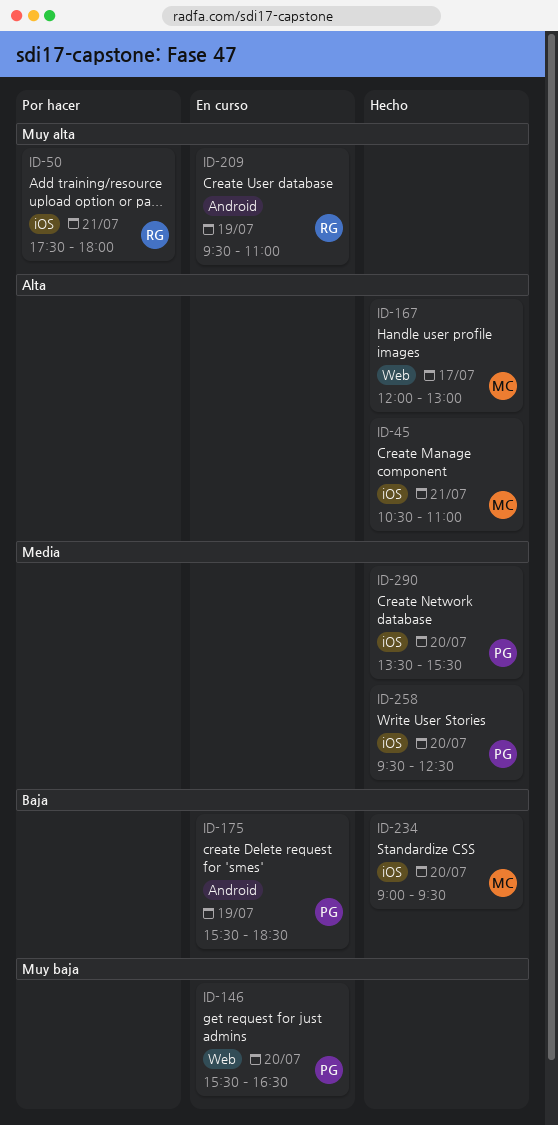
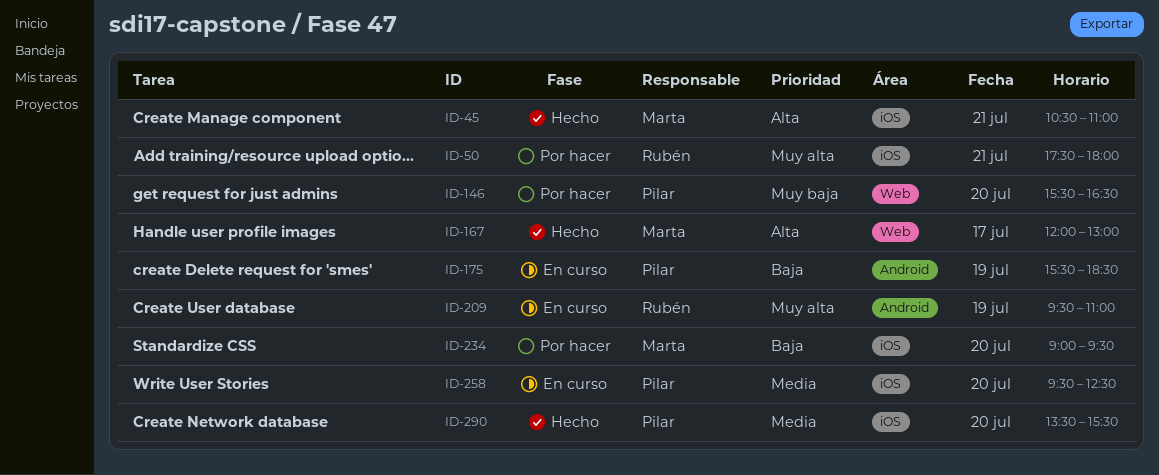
ID-146, status: En curso -> Por hacer
ID-234, status: Hecho -> Por hacer
ID-258, status: Hecho -> En curso

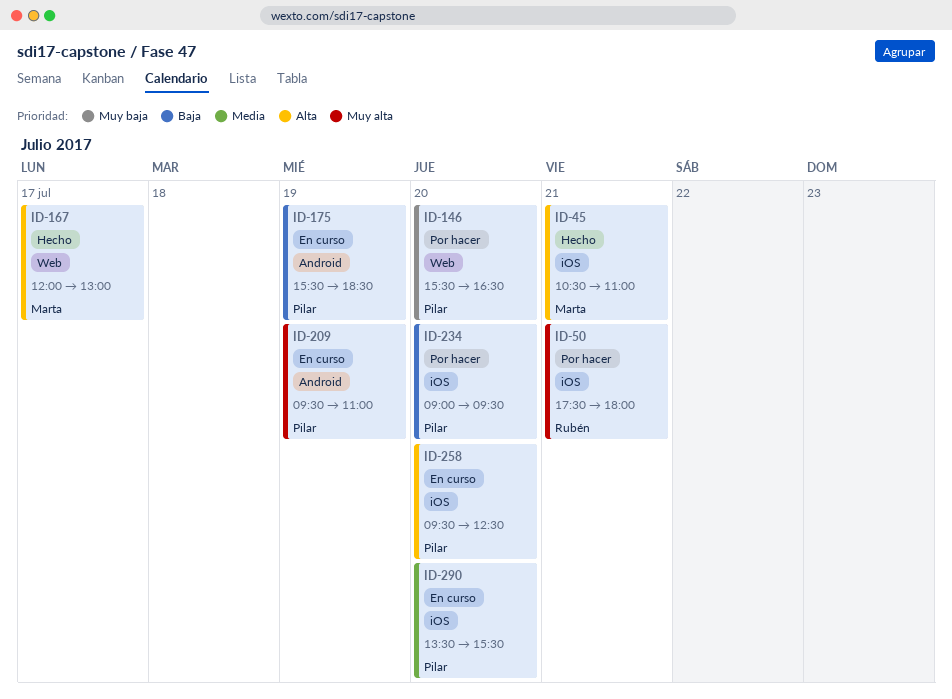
ID-209, owner: Rubén -> Pilar
ID-234, owner: Marta -> Pilar
ID-258, priority: Media -> Alta
ID-290, status: Hecho -> En curso

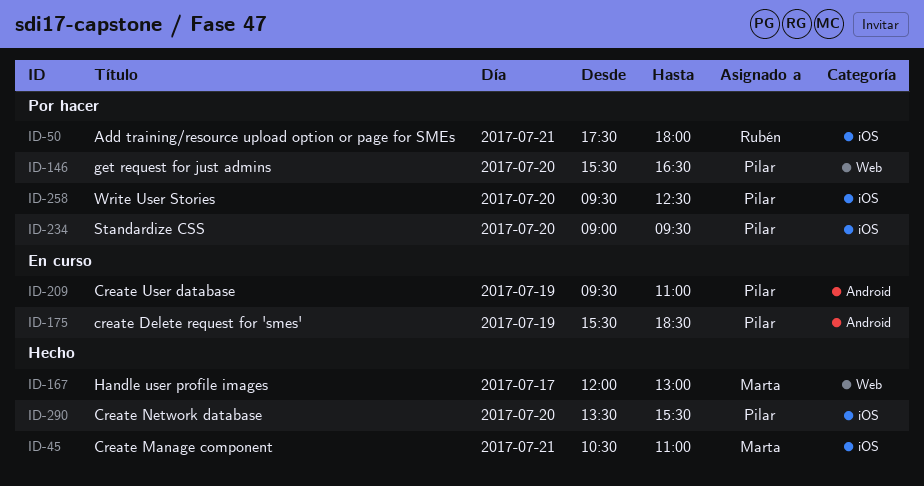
ID-258, status: En curso -> Por hacer
ID-290, status: En curso -> Hecho

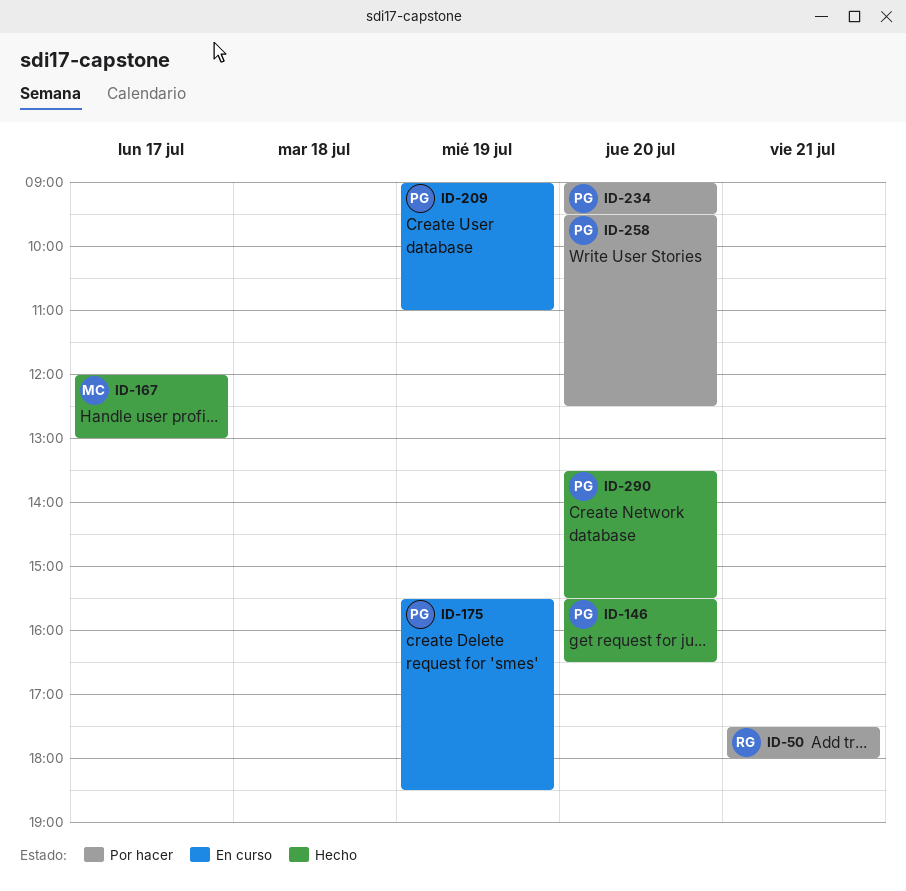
ID-45: present -> none
ID-146, status: Por hacer -> Hecho
ID-209, begins: 09:30 -> 09:00

